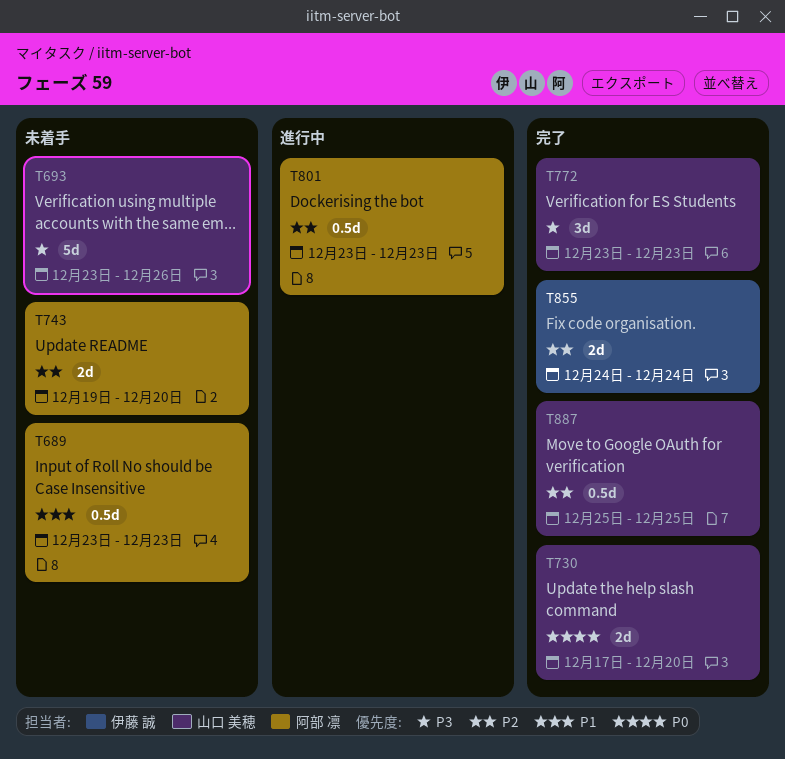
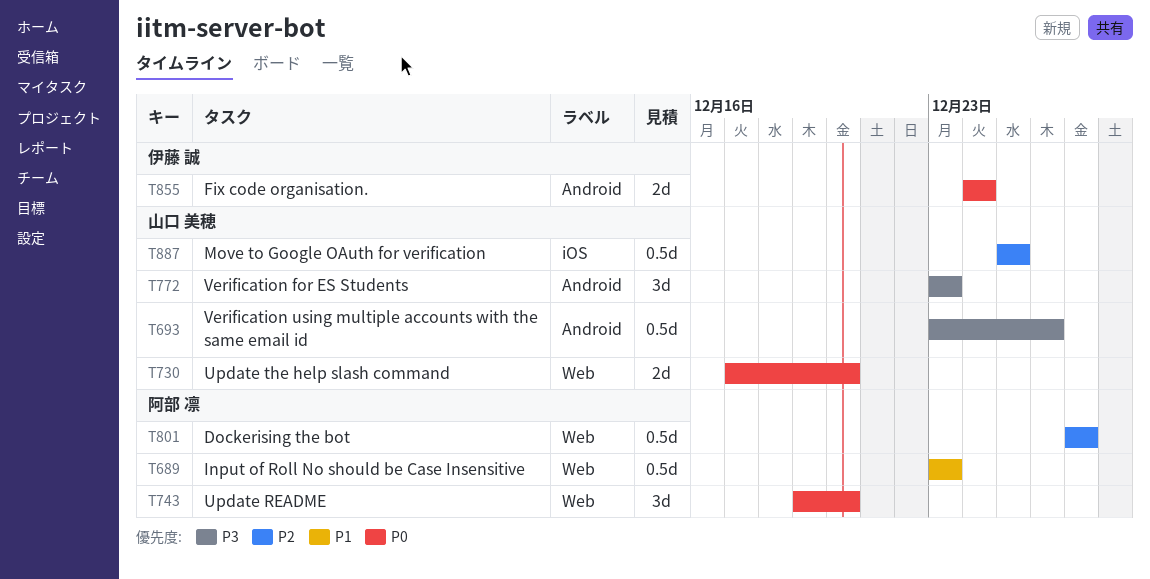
T693, estimate: 5d -> 0.5d
T743, priority: P2 -> P0
T743, estimate: 2d -> 3d
T801, start: Dec 23 -> Dec 27
T801, due: Dec 23 -> Dec 27
T855, priority: P2 -> P0

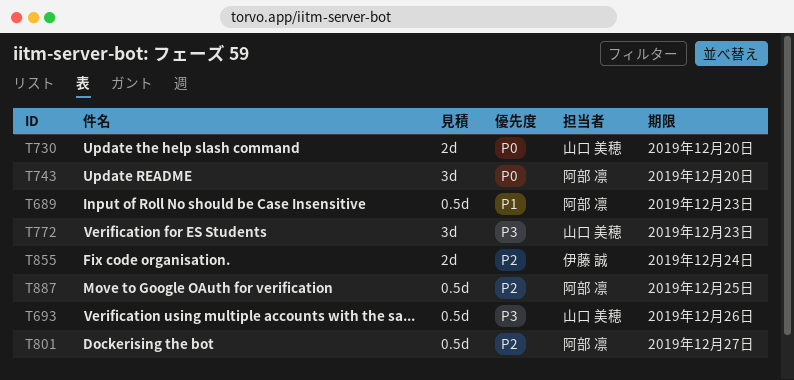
T855, priority: P0 -> P2
T887, owner: 山口 美穂 -> 阿部 凛

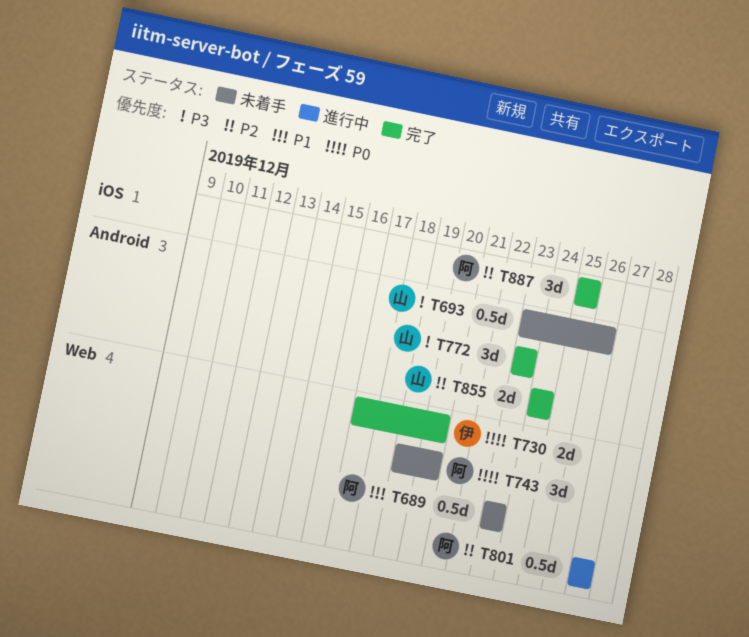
T730, owner: 山口 美穂 -> 伊藤 誠
T855, owner: 伊藤 誠 -> 山口 美穂
T887, estimate: 0.5d -> 3d

